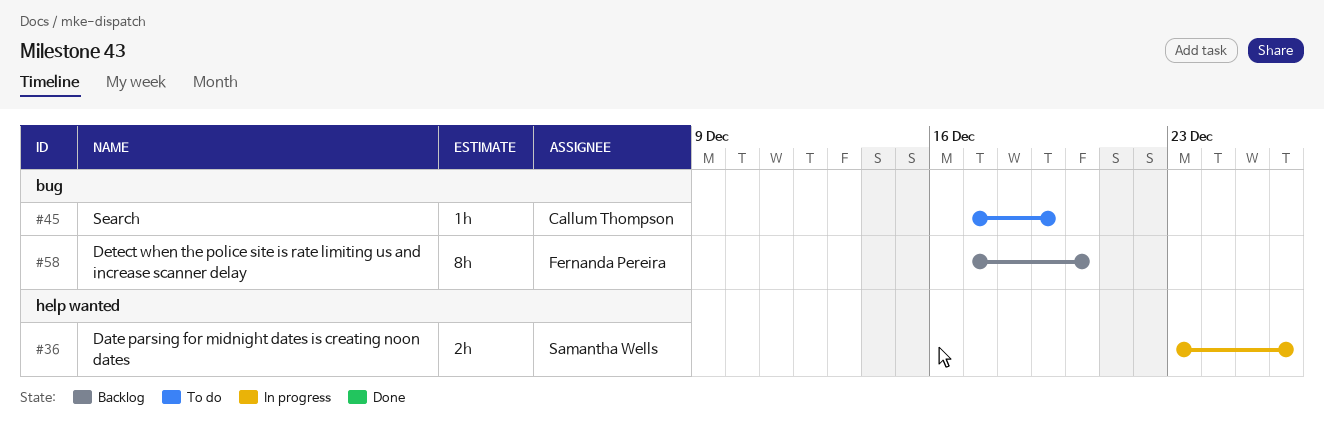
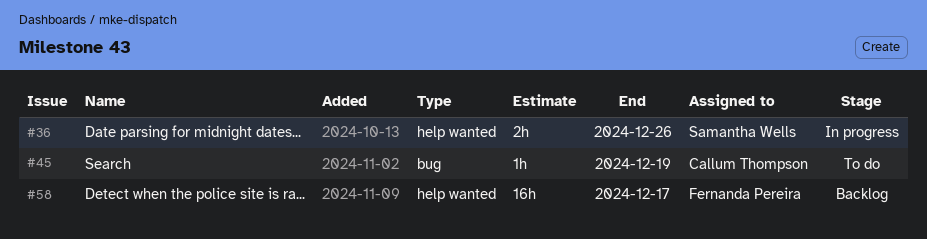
#58, label: bug -> help wanted
#58, estimate: 8h -> 16h
#58, due: Dec 20 -> Dec 17

